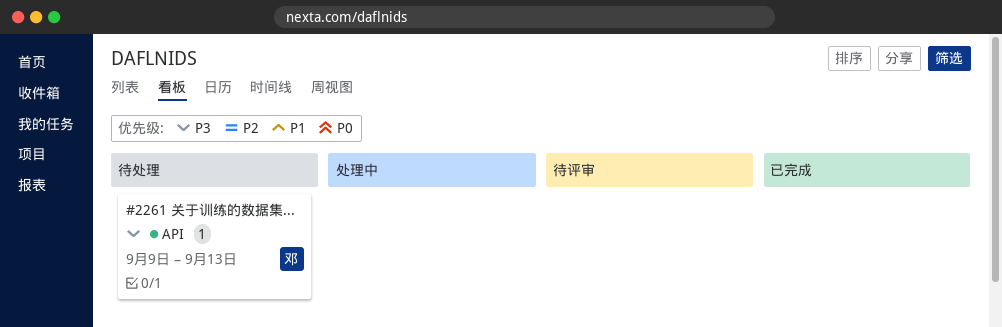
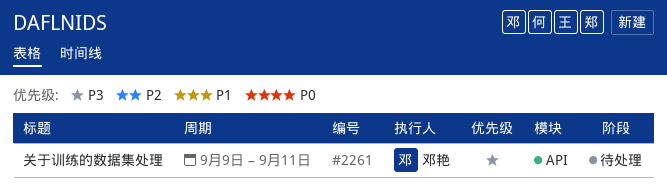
#2261, due: Sep 13 -> Sep 11

